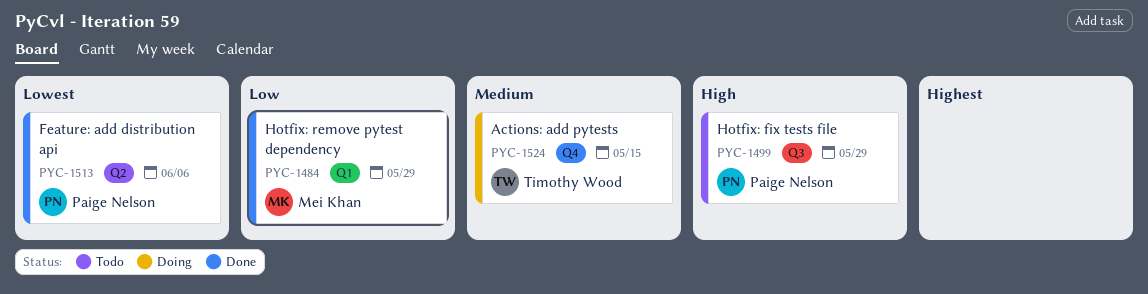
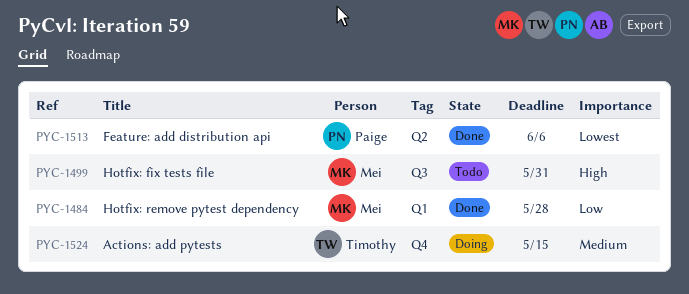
PYC-1484, due: May 29 -> May 28
PYC-1499, owner: Paige Nelson -> Mei Khan
PYC-1499, due: May 29 -> May 31

